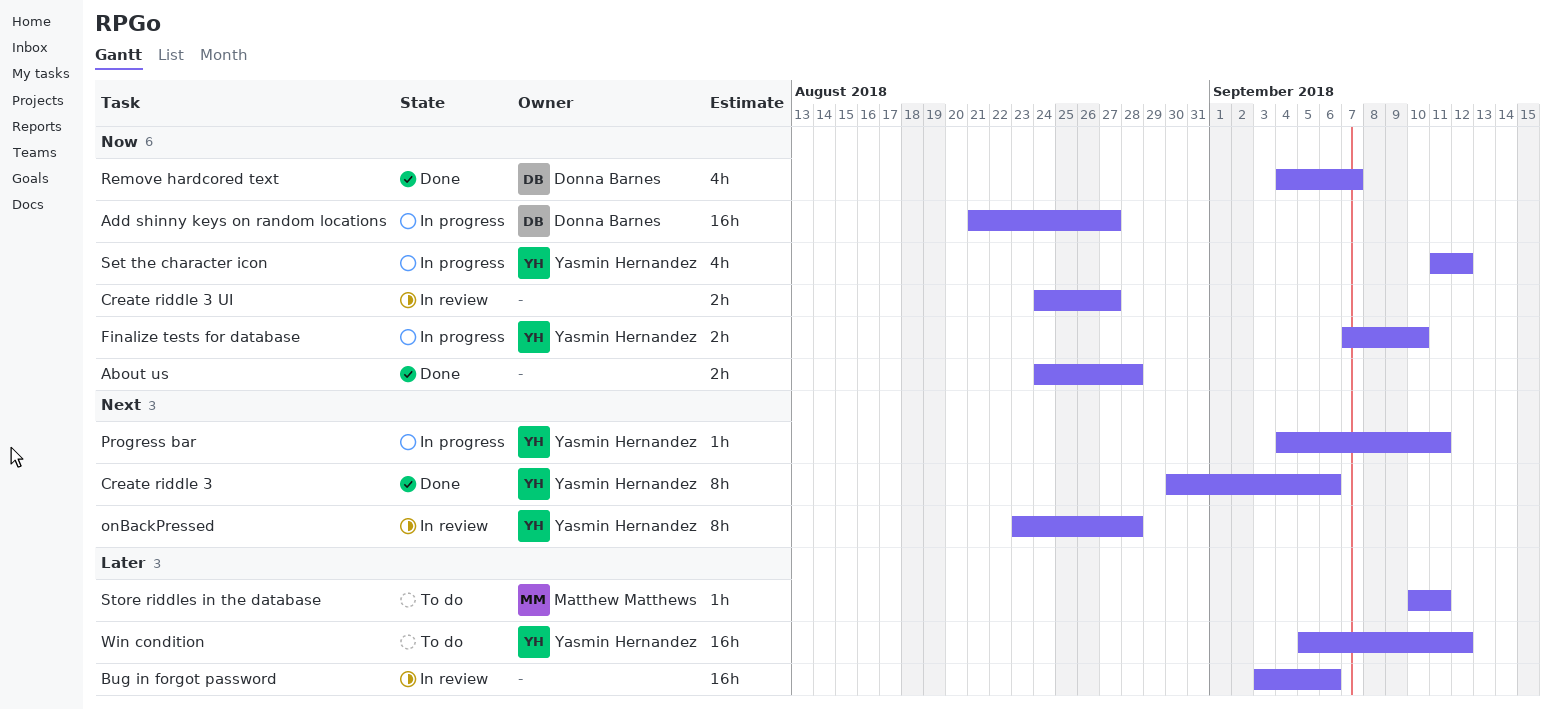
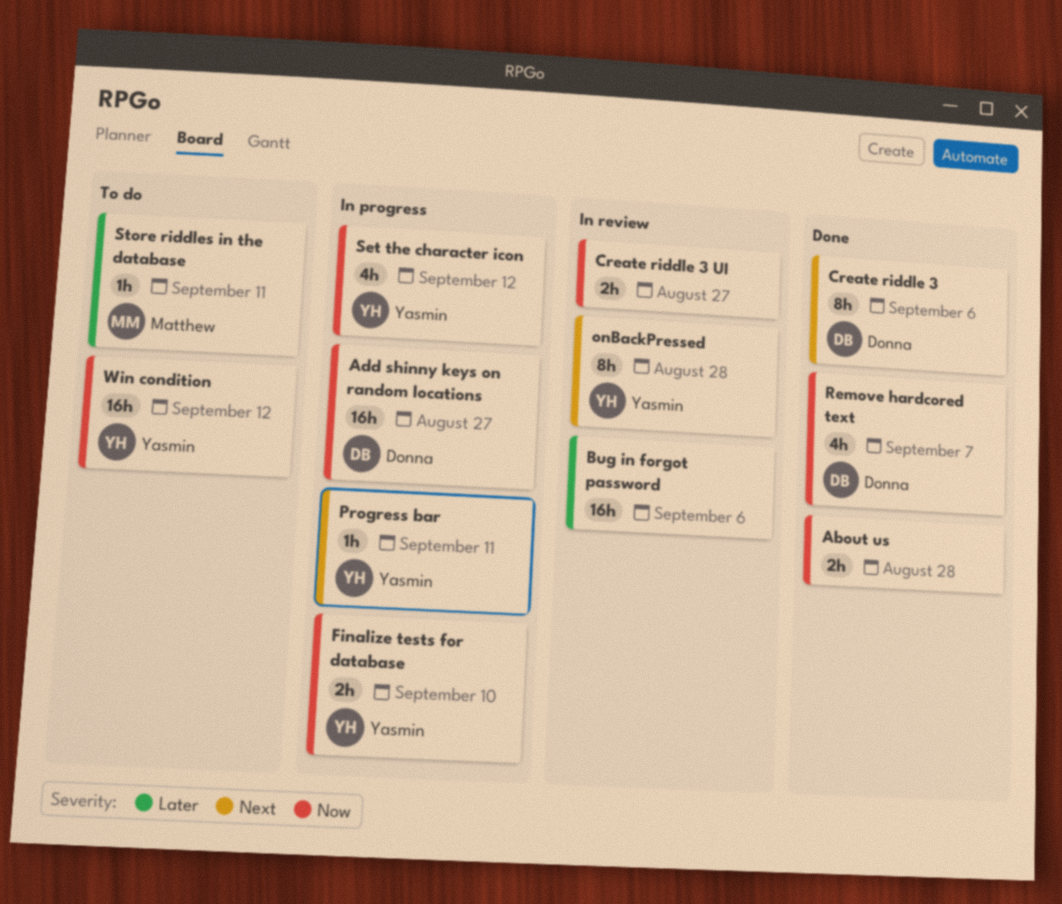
Create riddle 3, owner: Yasmin Hernandez -> Donna Barnes
Win condition, priority: Later -> Now

